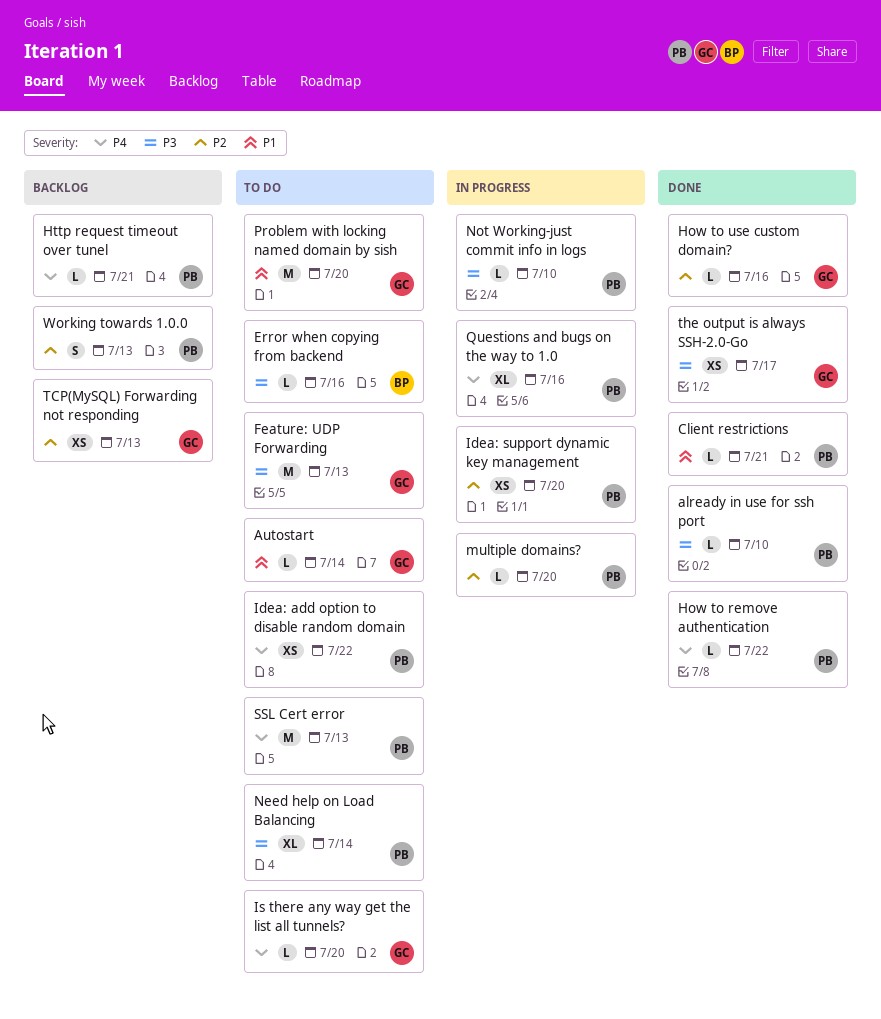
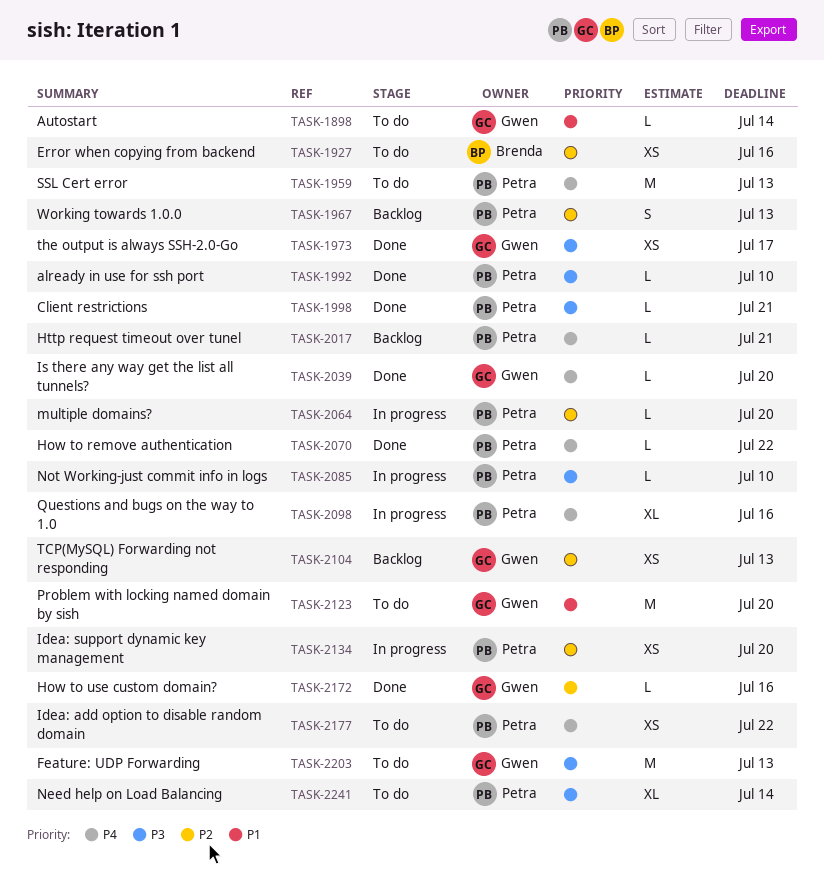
Client restrictions, priority: P1 -> P3
Error when copying from backend, priority: P3 -> P2
Error when copying from backend, estimate: L -> XS
Is there any way get the list all tunnels?, status: To do -> Done

